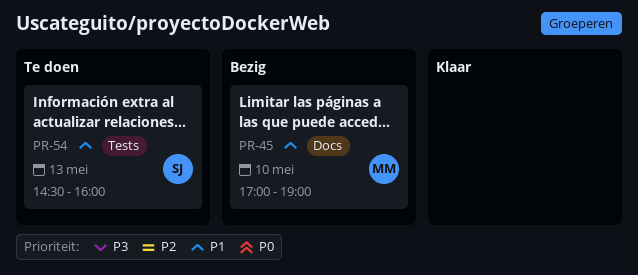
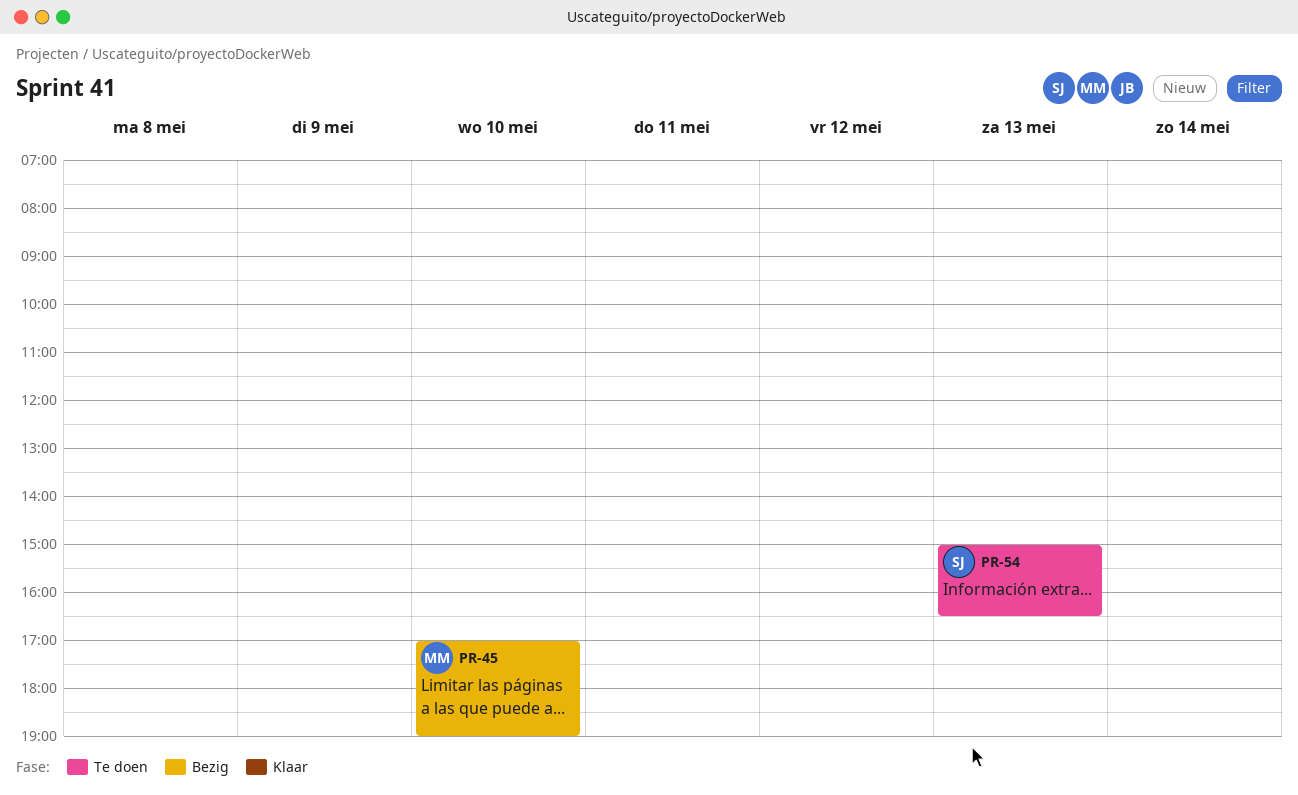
PR-54, begins: 14:30 -> 15:00
PR-54, ends: 16:00 -> 16:30

